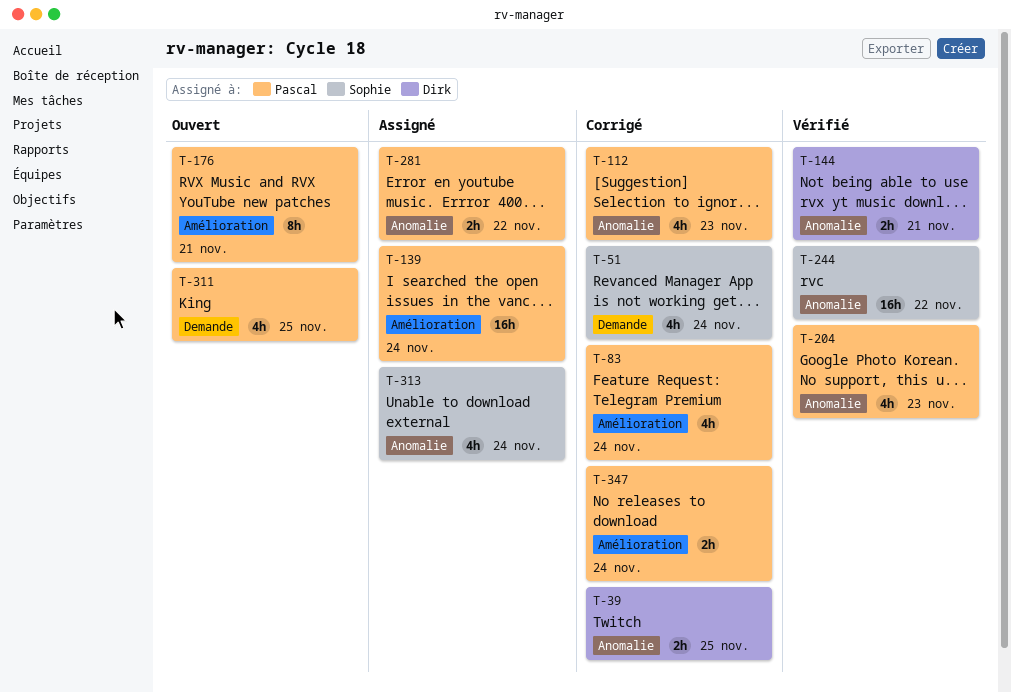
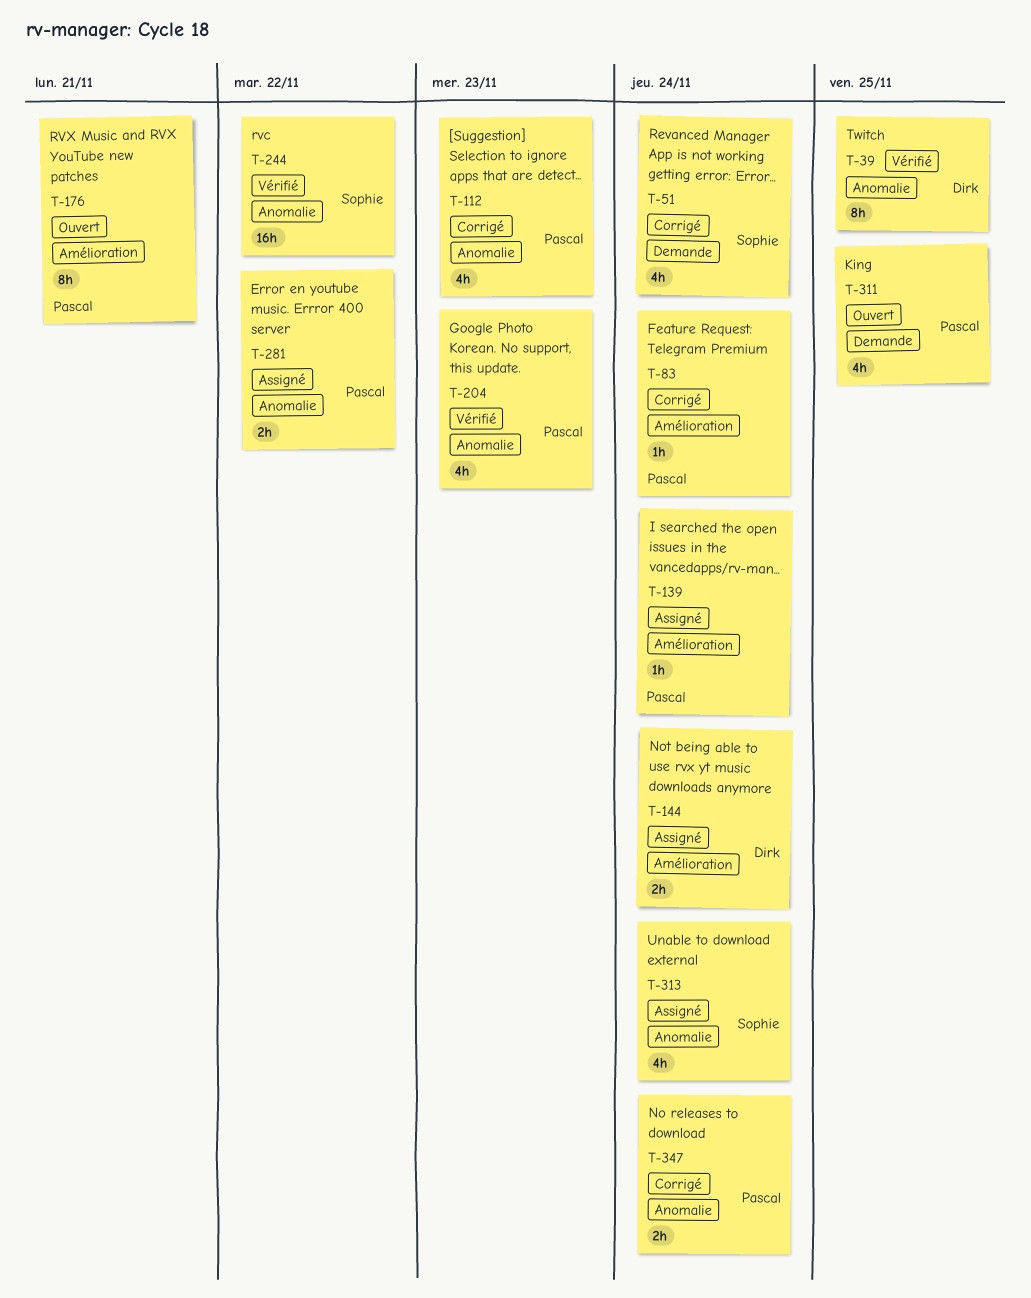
T-39, status: Corrigé -> Vérifié
T-39, estimate: 2h -> 8h
T-83, estimate: 4h -> 1h
T-139, estimate: 16h -> 1h
T-144, status: Vérifié -> Assigné
T-144, label: Anomalie -> Amélioration
T-144, due: Nov 21 -> Nov 24
T-347, label: Amélioration -> Anomalie

